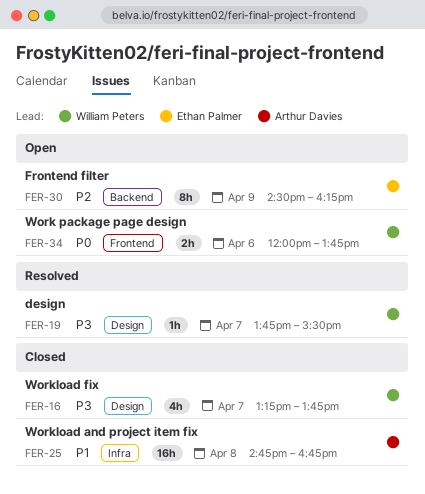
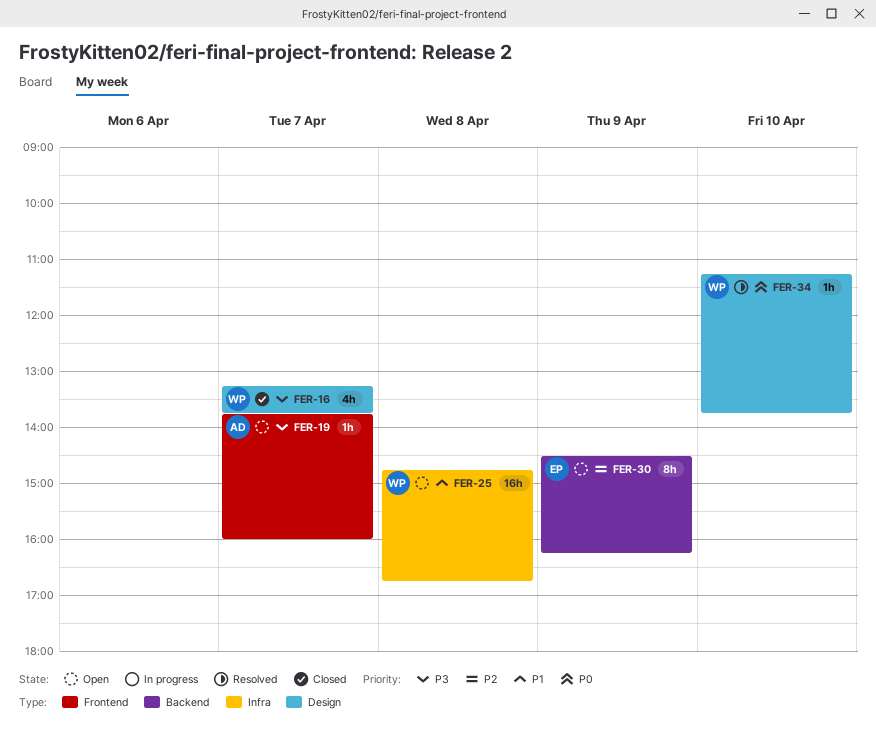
FER-19, status: Resolved -> Open
FER-19, owner: William Peters -> Arthur Davies
FER-19, label: Design -> Frontend
FER-19, ends: 15:30 -> 16:00
FER-25, status: Closed -> Open
FER-25, owner: Arthur Davies -> William Peters
FER-34, status: Open -> Resolved
FER-34, label: Frontend -> Design
FER-34, estimate: 2h -> 1h
FER-34, day: Apr 6 -> Apr 10
FER-34, begins: 12:00 -> 11:15

